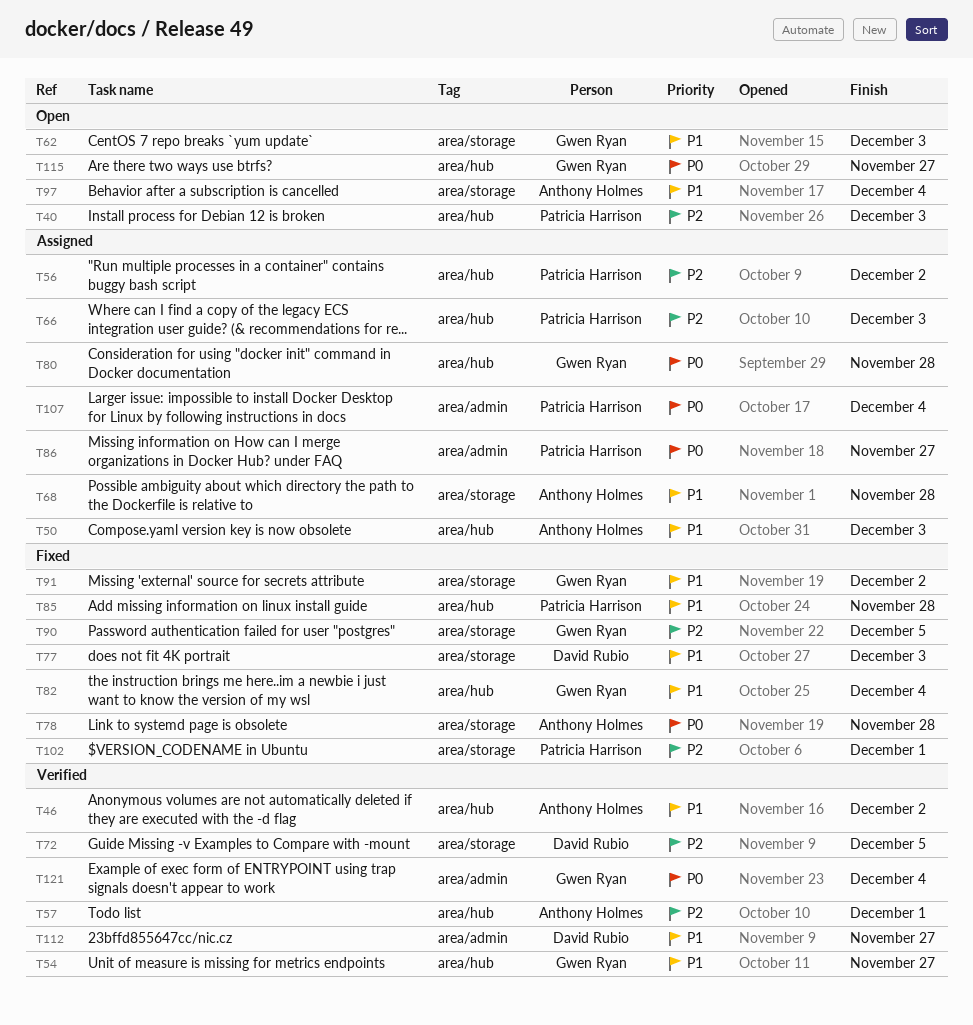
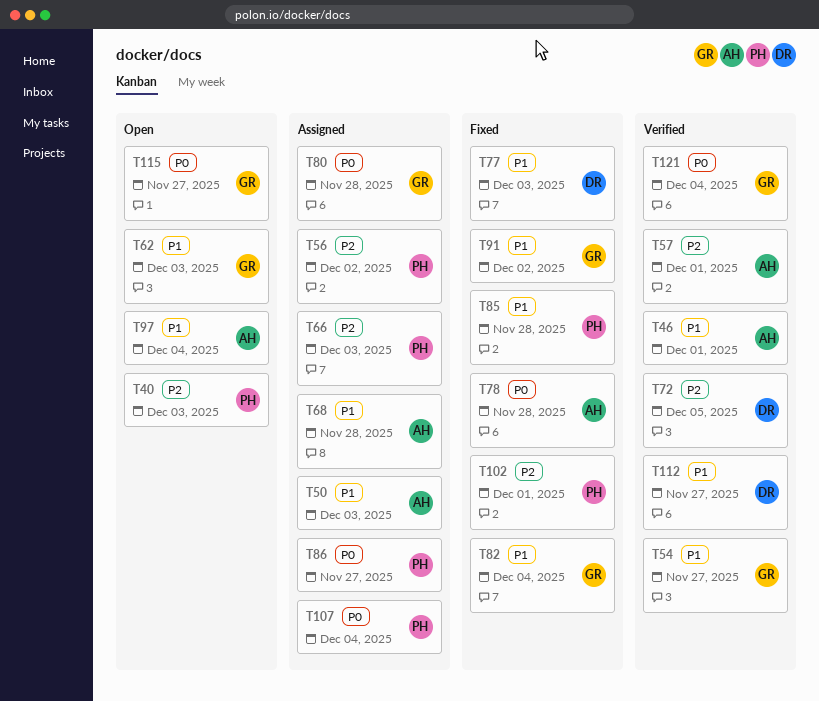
T46, due: Dec 2 -> Dec 1
T90: present -> none

